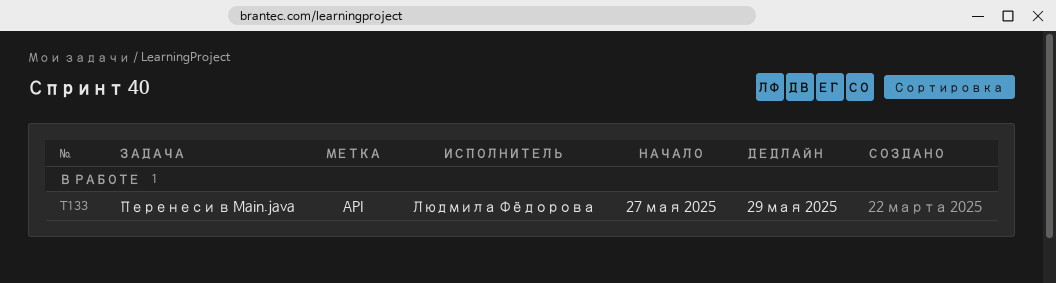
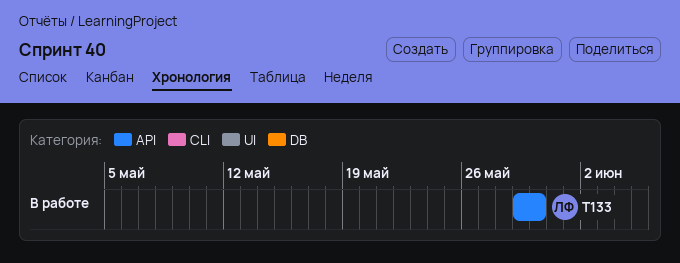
T133, start: May 27 -> May 29
T133, due: May 29 -> May 30

